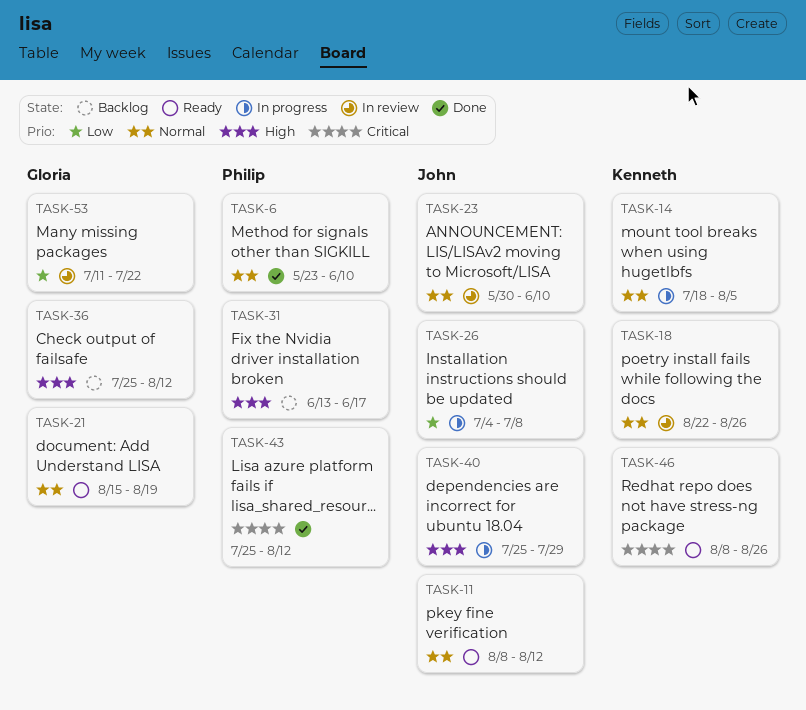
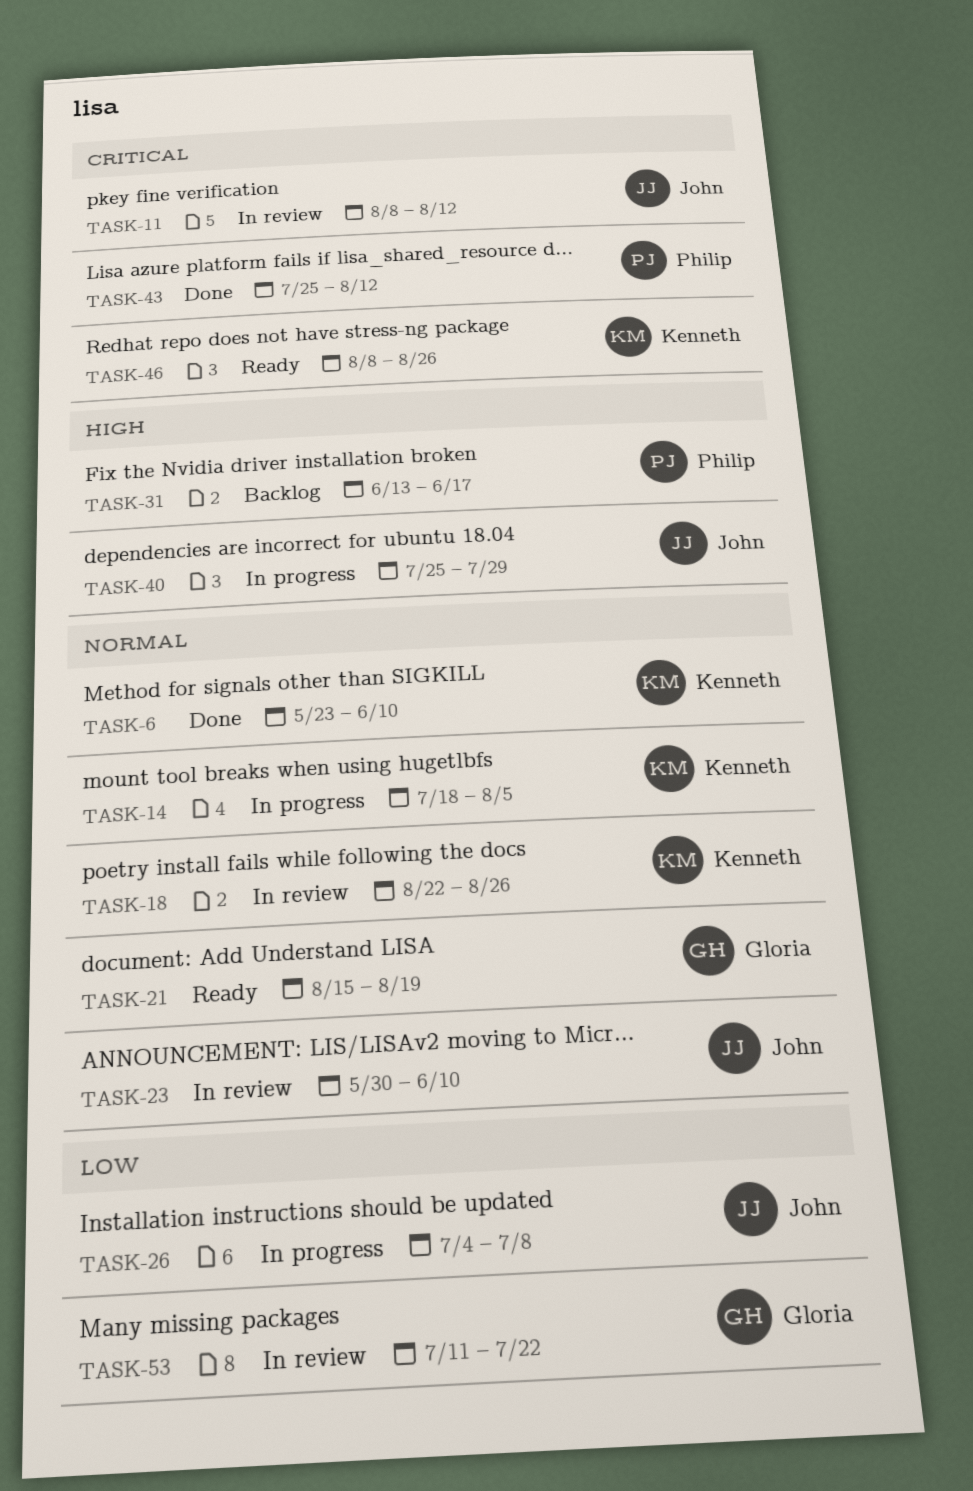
TASK-6, owner: Philip -> Kenneth
TASK-11, status: Ready -> In review
TASK-11, priority: Normal -> Critical
TASK-36: present -> none

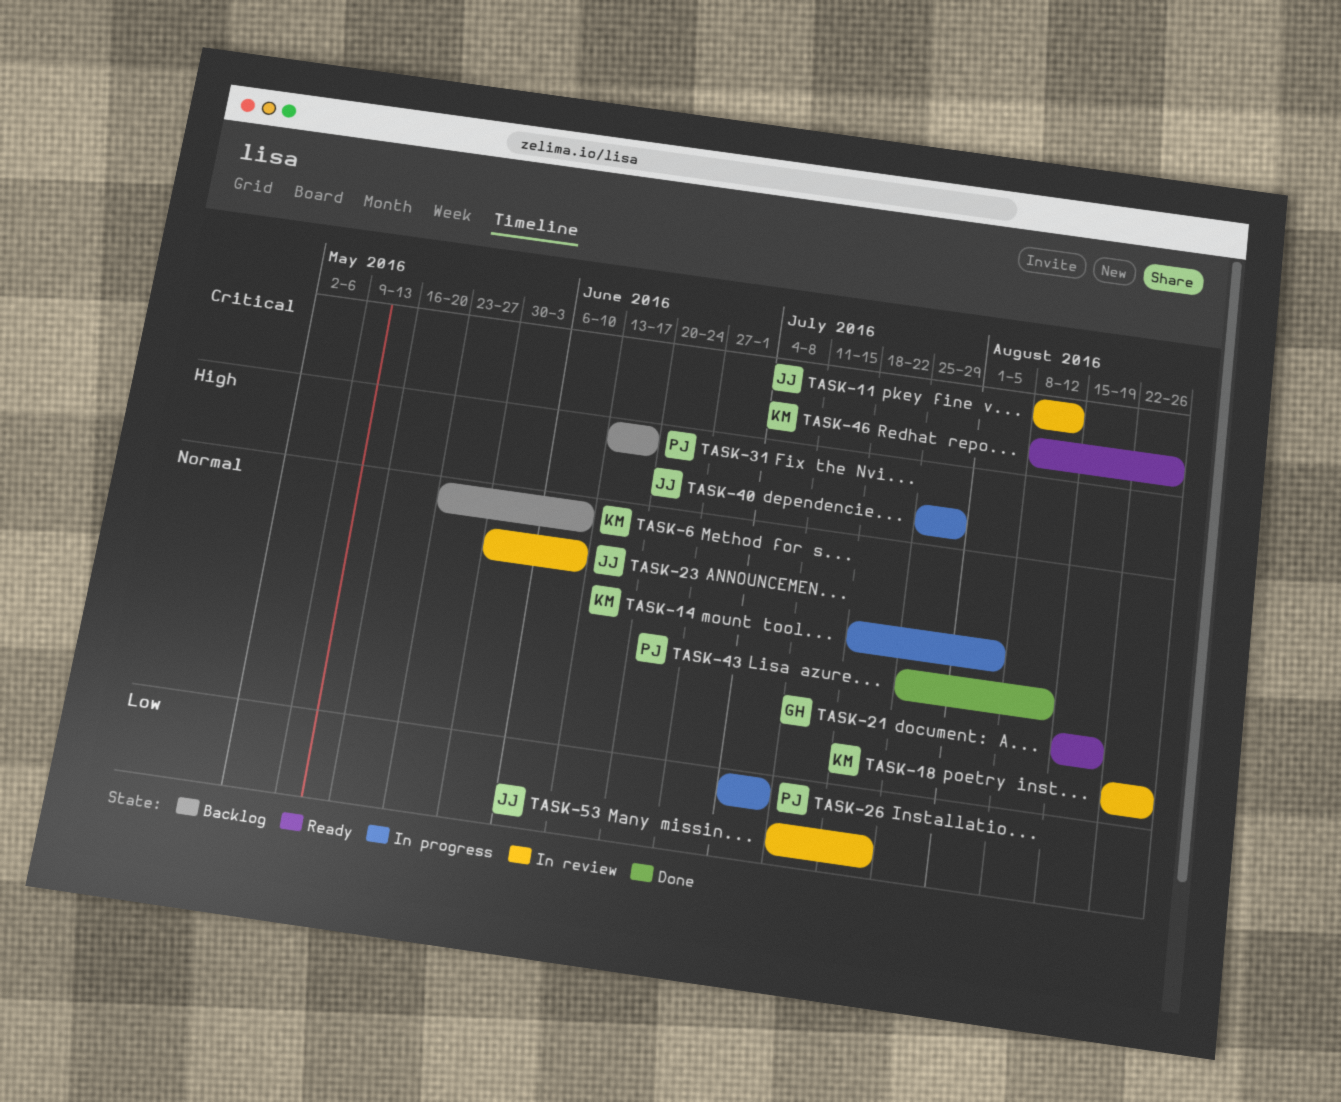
TASK-6, status: Done -> Backlog
TASK-26, owner: John -> Philip
TASK-43, priority: Critical -> Normal
TASK-53, owner: Gloria -> John

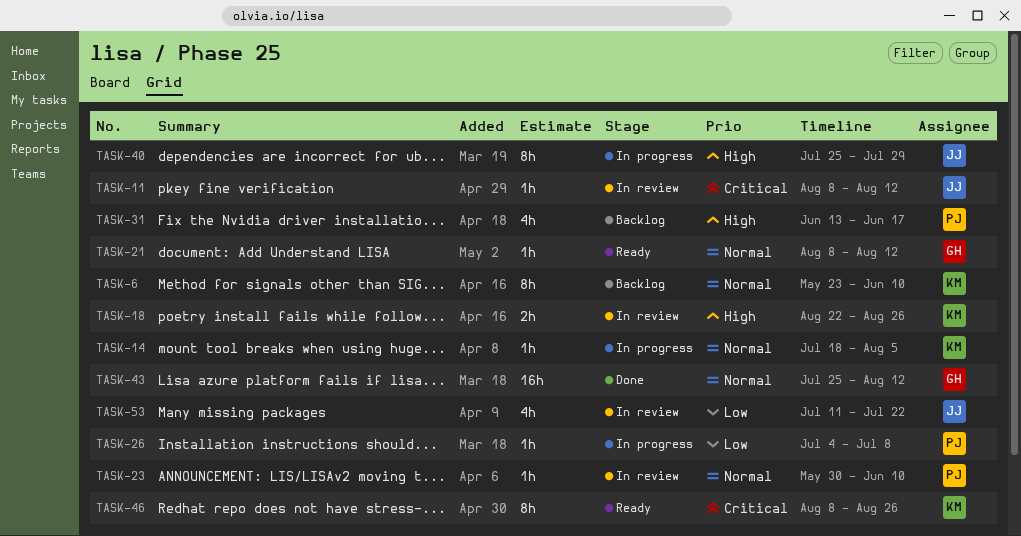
TASK-18, priority: Normal -> High
TASK-21, start: Aug 15 -> Aug 8
TASK-21, due: Aug 19 -> Aug 12
TASK-23, owner: JJ -> PJ
TASK-43, owner: PJ -> GH

